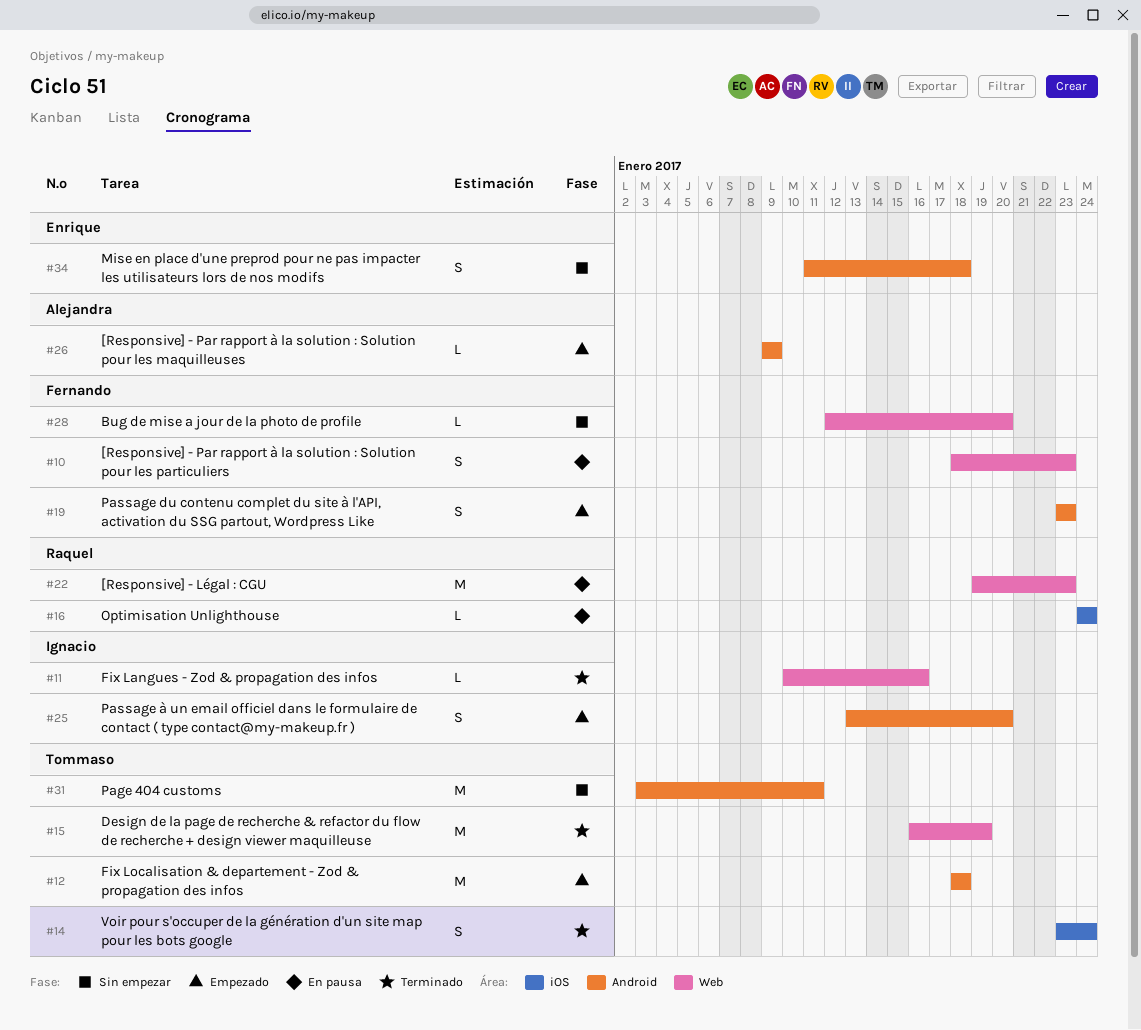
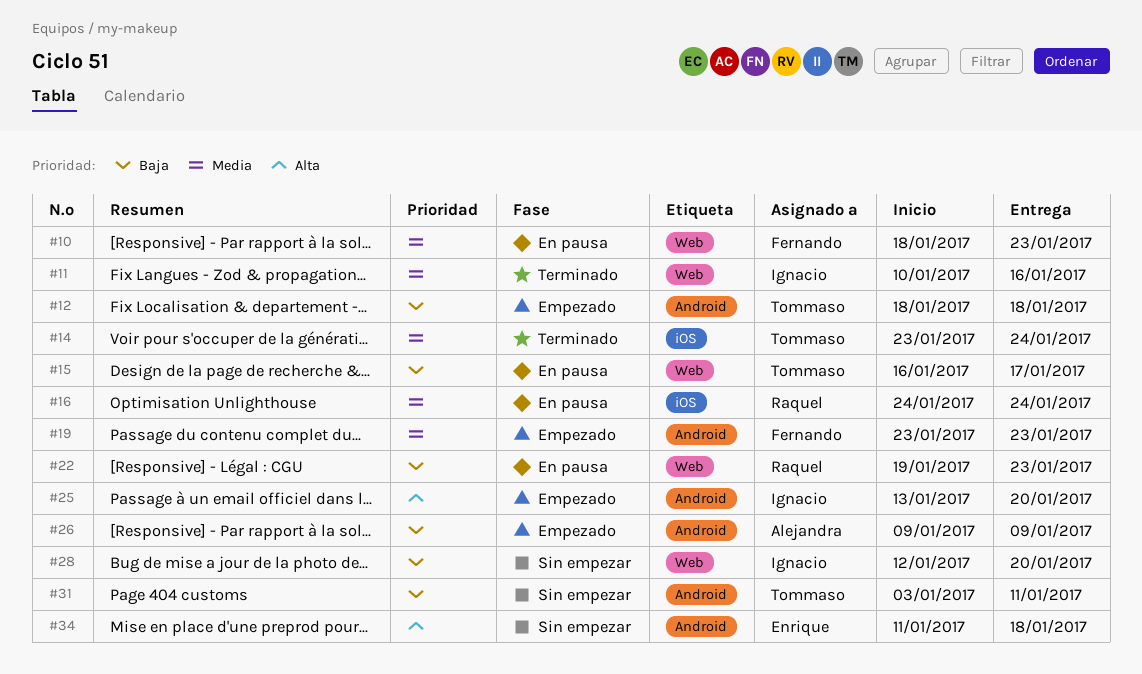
#15, status: Terminado -> En pausa
#15, due: Jan 19 -> Jan 17
#28, owner: Fernando -> Ignacio

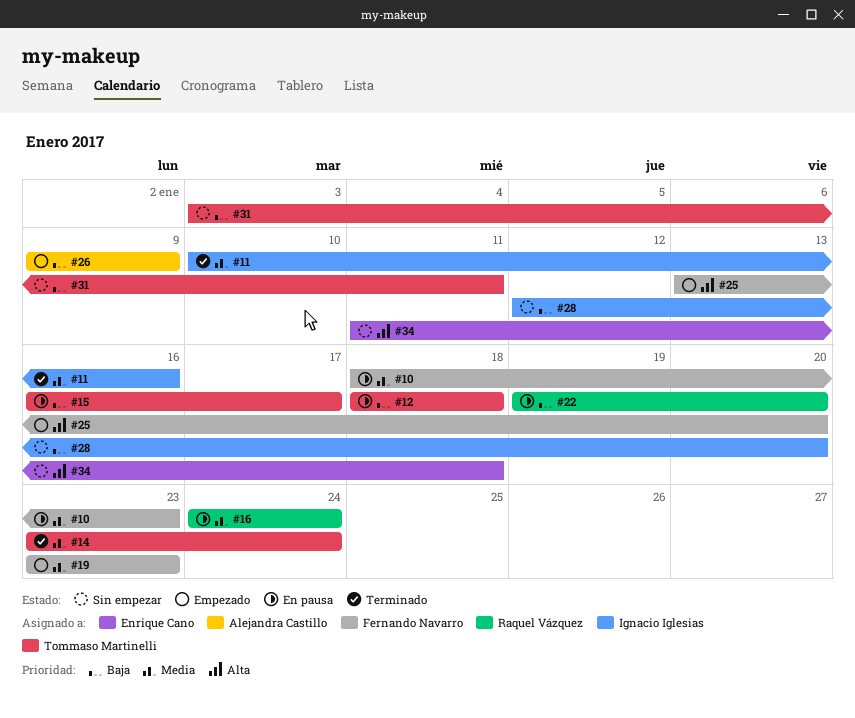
#12, status: Empezado -> En pausa
#22, due: Jan 23 -> Jan 20
#25, owner: Ignacio Iglesias -> Fernando Navarro

